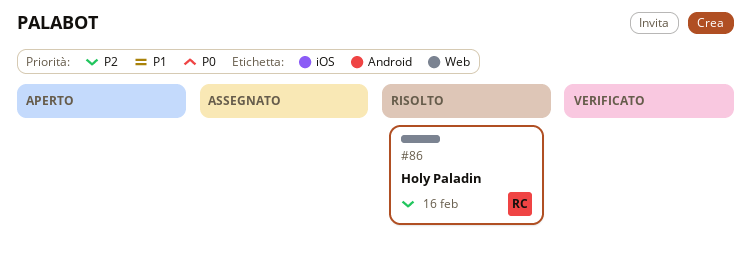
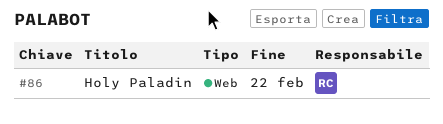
#86, due: Feb 16 -> Feb 22

